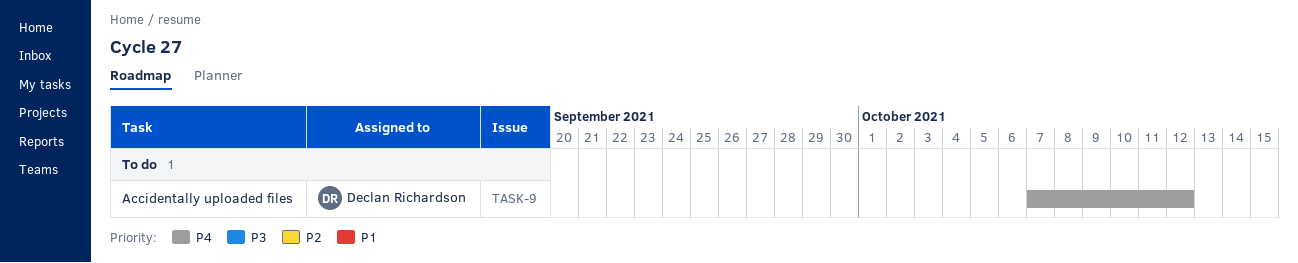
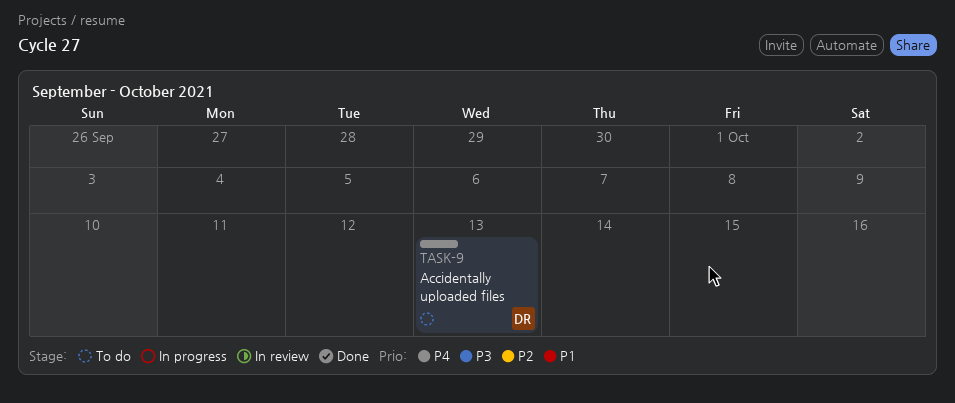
TASK-9, due: Oct 12 -> Oct 13

